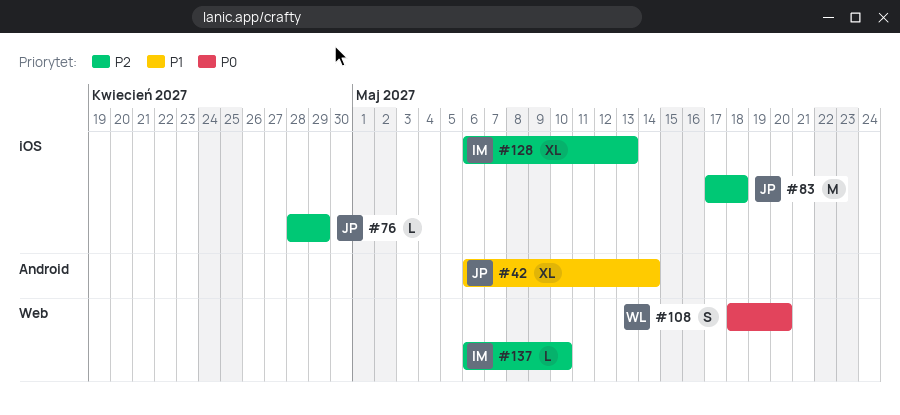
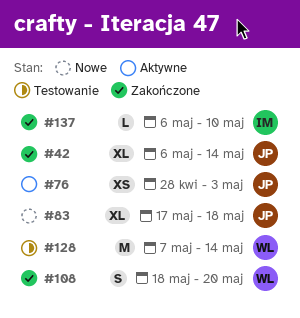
#76, estimate: L -> XS
#76, due: Apr 29 -> May 3
#83, estimate: M -> XL
#128, owner: IM -> WL
#128, estimate: XL -> M
#128, start: May 6 -> May 7
#128, due: May 13 -> May 14

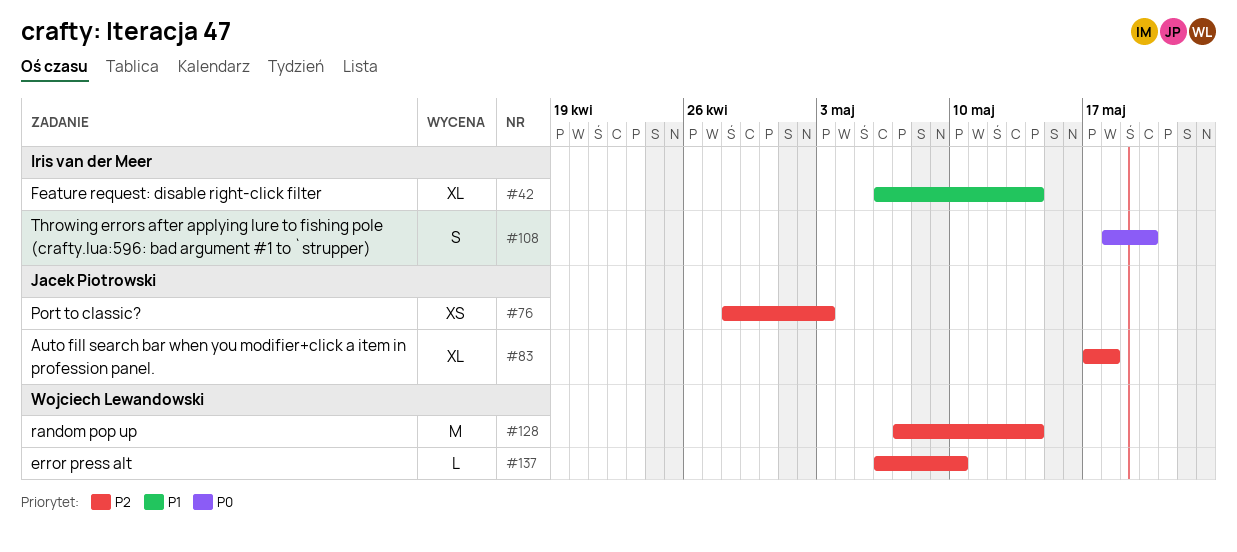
#42, owner: Jacek Piotrowski -> Iris van der Meer
#108, owner: Wojciech Lewandowski -> Iris van der Meer
#137, owner: Iris van der Meer -> Wojciech Lewandowski

